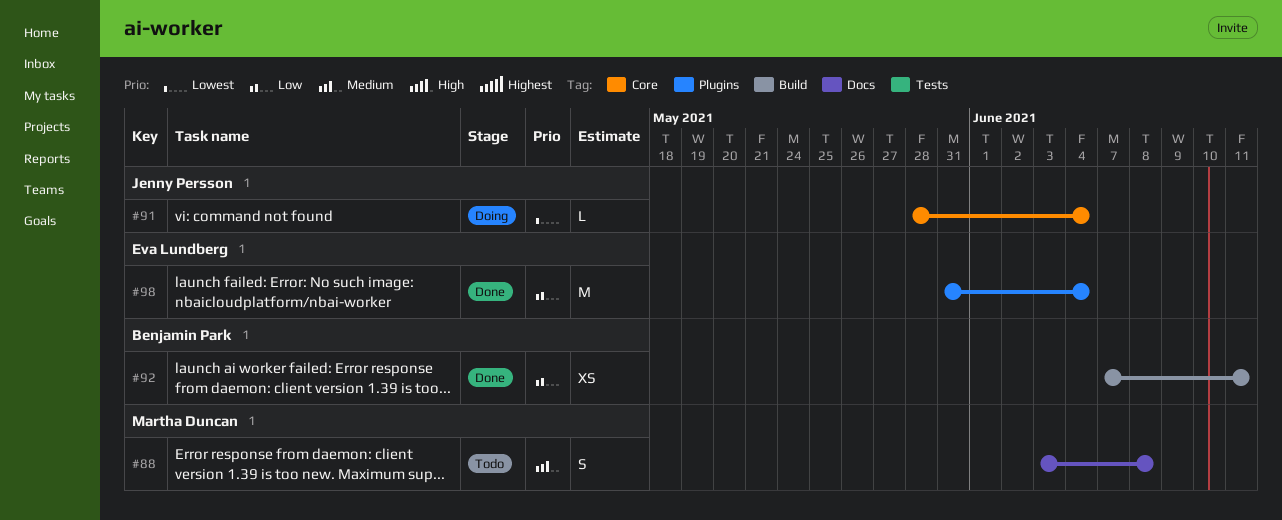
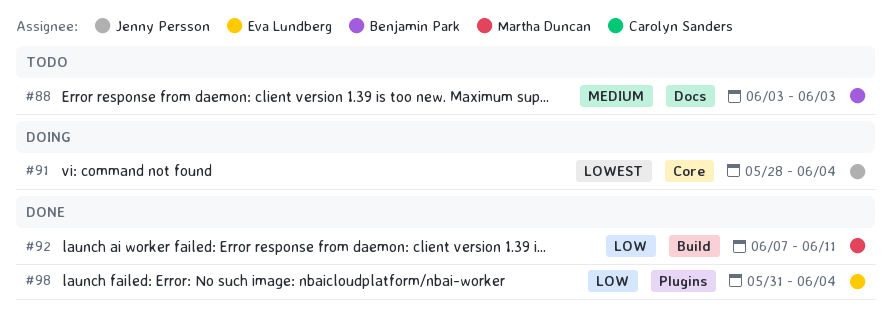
#88, owner: Martha Duncan -> Benjamin Park
#88, due: Jun 8 -> Jun 3
#92, owner: Benjamin Park -> Martha Duncan

